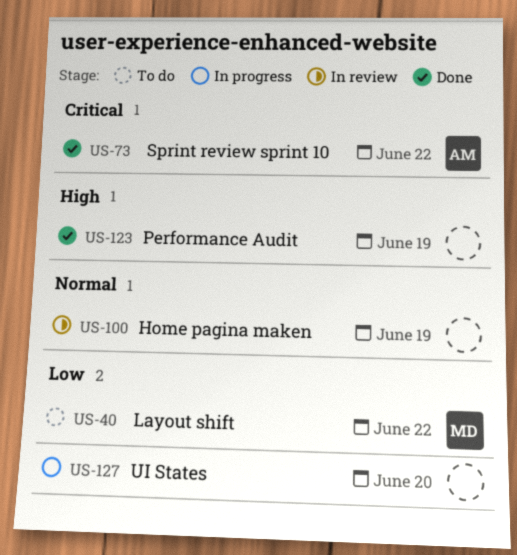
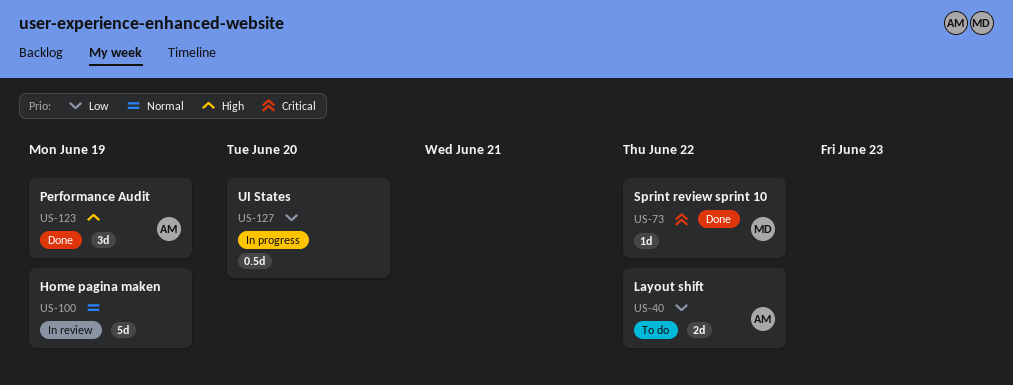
US-40, owner: MD -> AM
US-73, owner: AM -> MD
US-123, owner: none -> AM

